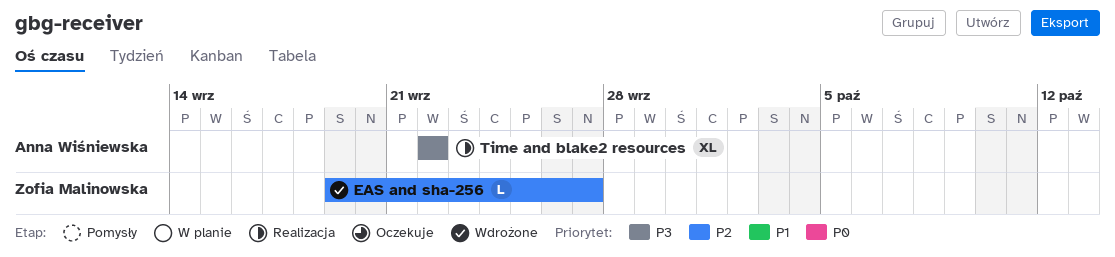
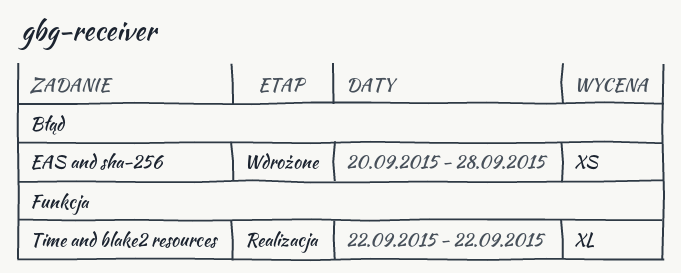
EAS and sha-256, estimate: L -> XS
EAS and sha-256, start: Sep 19 -> Sep 20
EAS and sha-256, due: Sep 27 -> Sep 28

